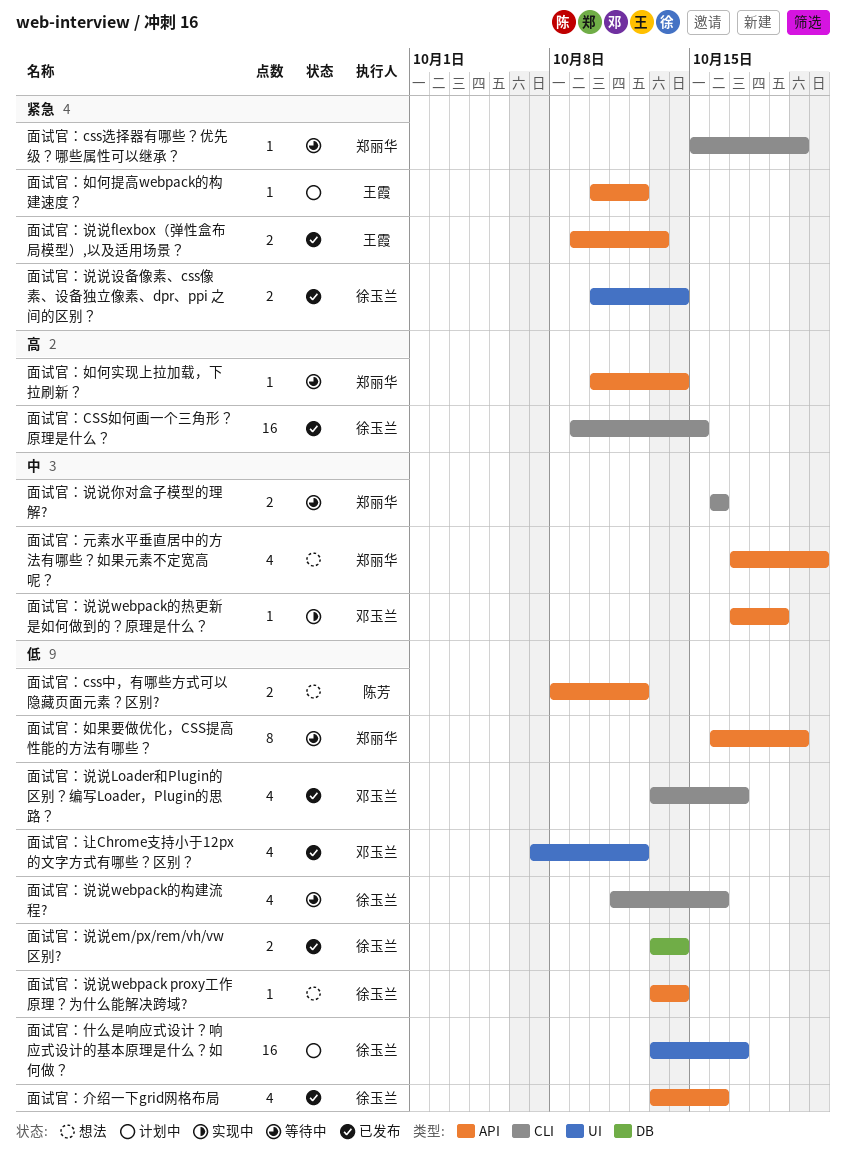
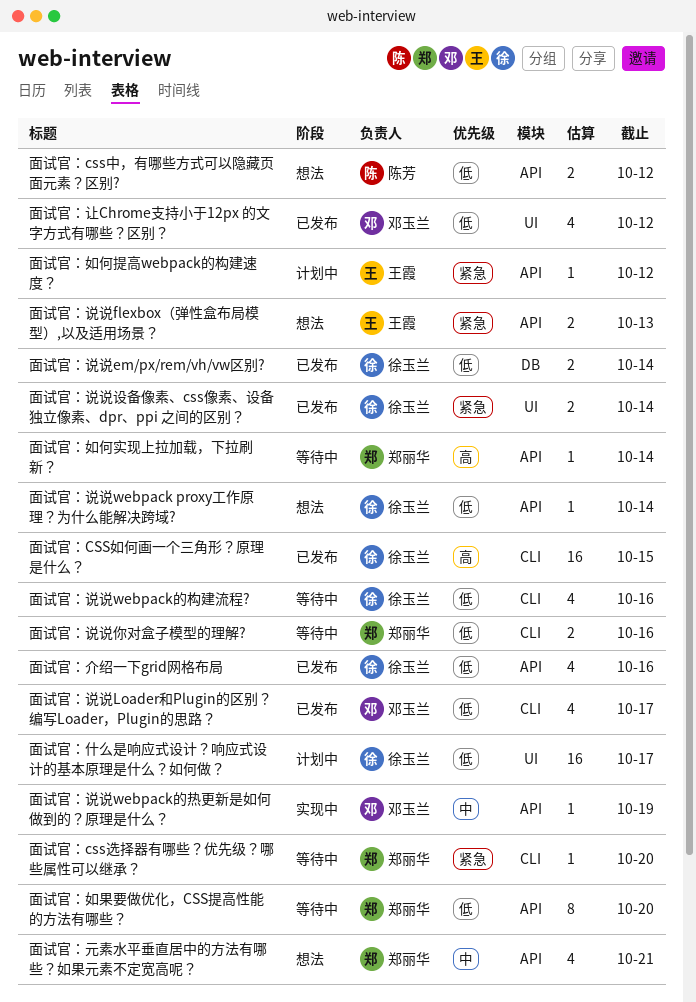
面试官：说说flexbox（弹性盒布局模型）,以及适用场景？, status: 已发布 -> 想法
面试官：说说你对盒子模型的理解?, priority: 中 -> 低

